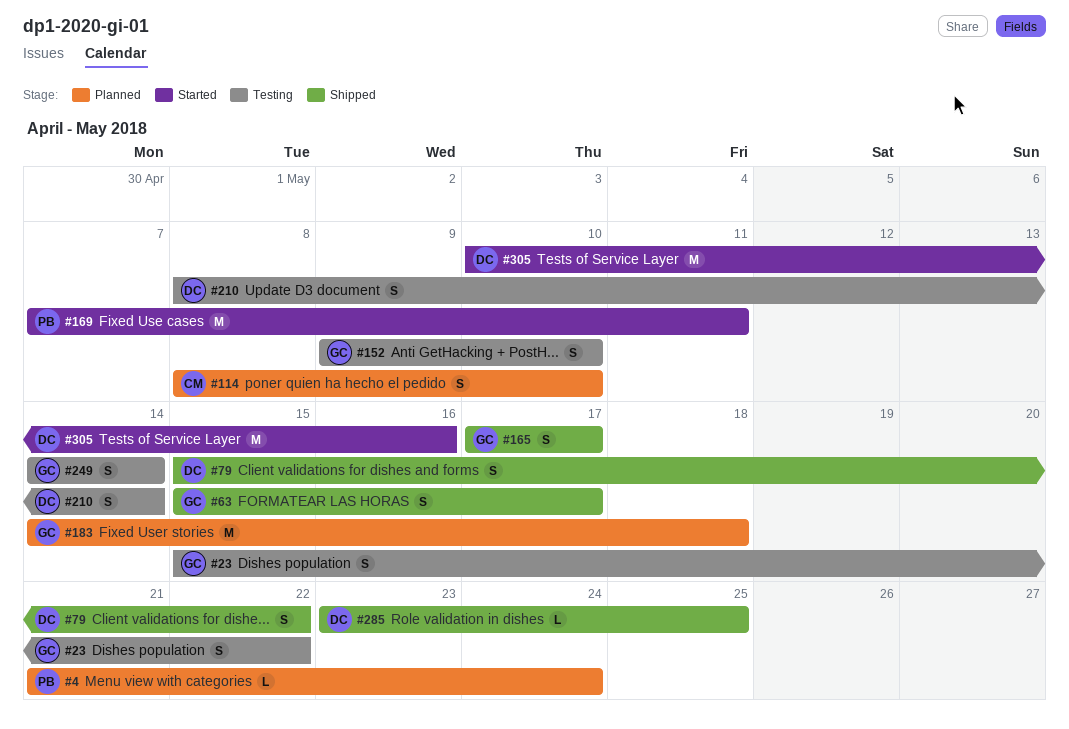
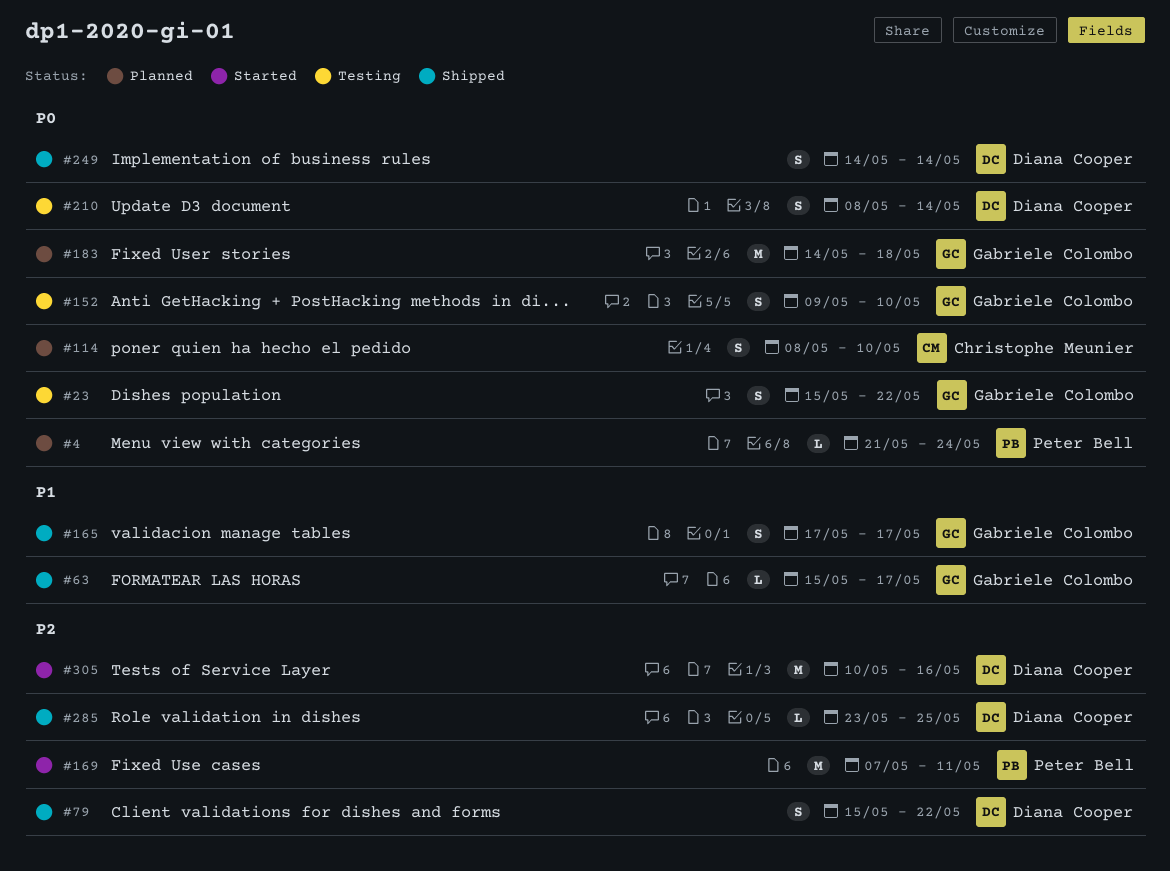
#63, estimate: S -> L
#249, status: Testing -> Shipped
#249, owner: Gabriele Colombo -> Diana Cooper

